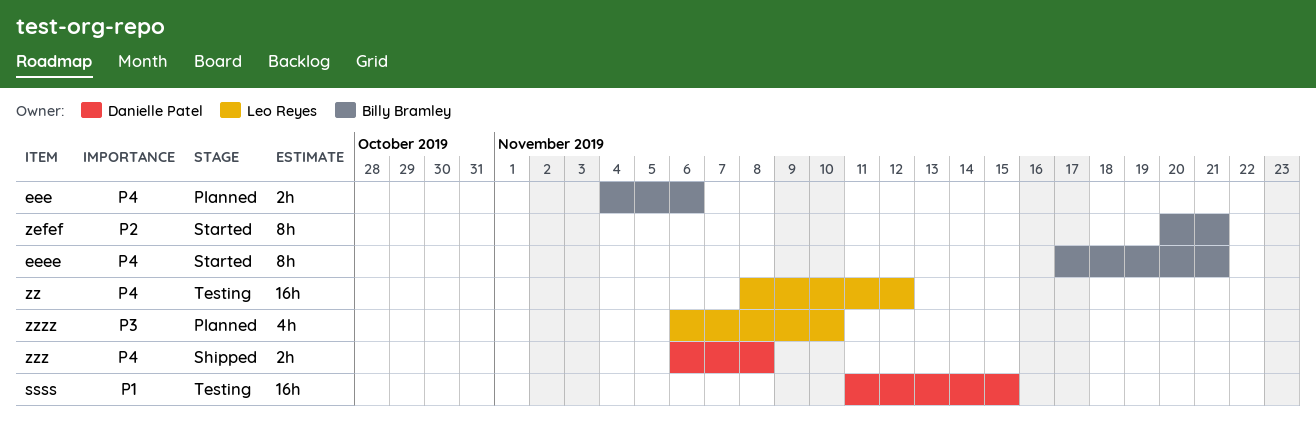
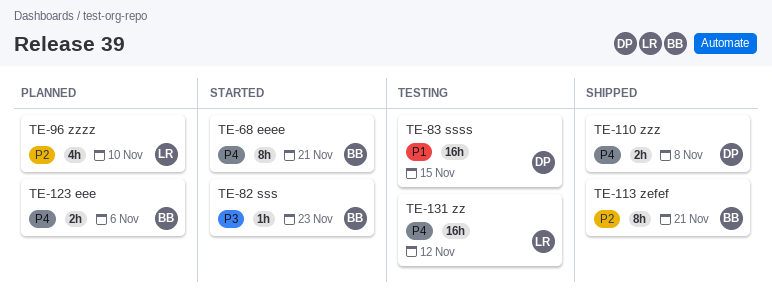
sss: none -> present
zefef, status: Started -> Shipped
zzzz, priority: P3 -> P2

